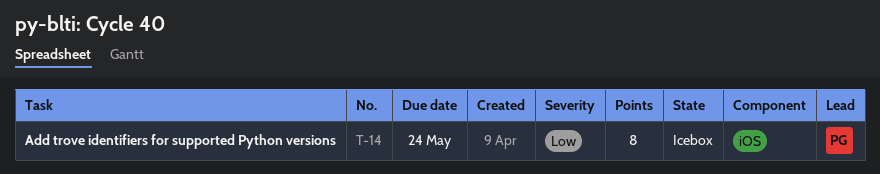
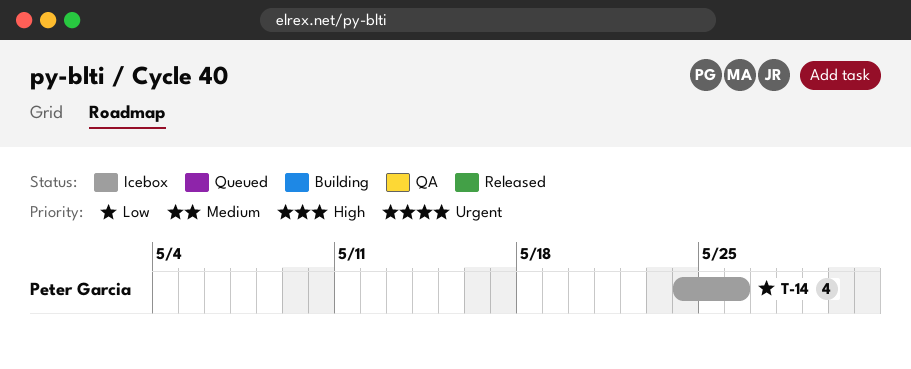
T-14, estimate: 8 -> 4
T-14, due: May 24 -> May 26

